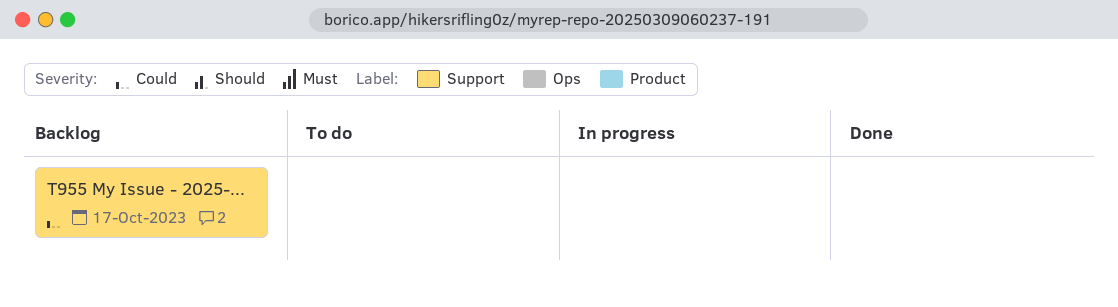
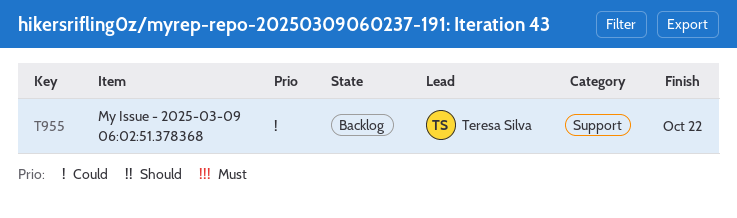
T955, due: Oct 17 -> Oct 22

